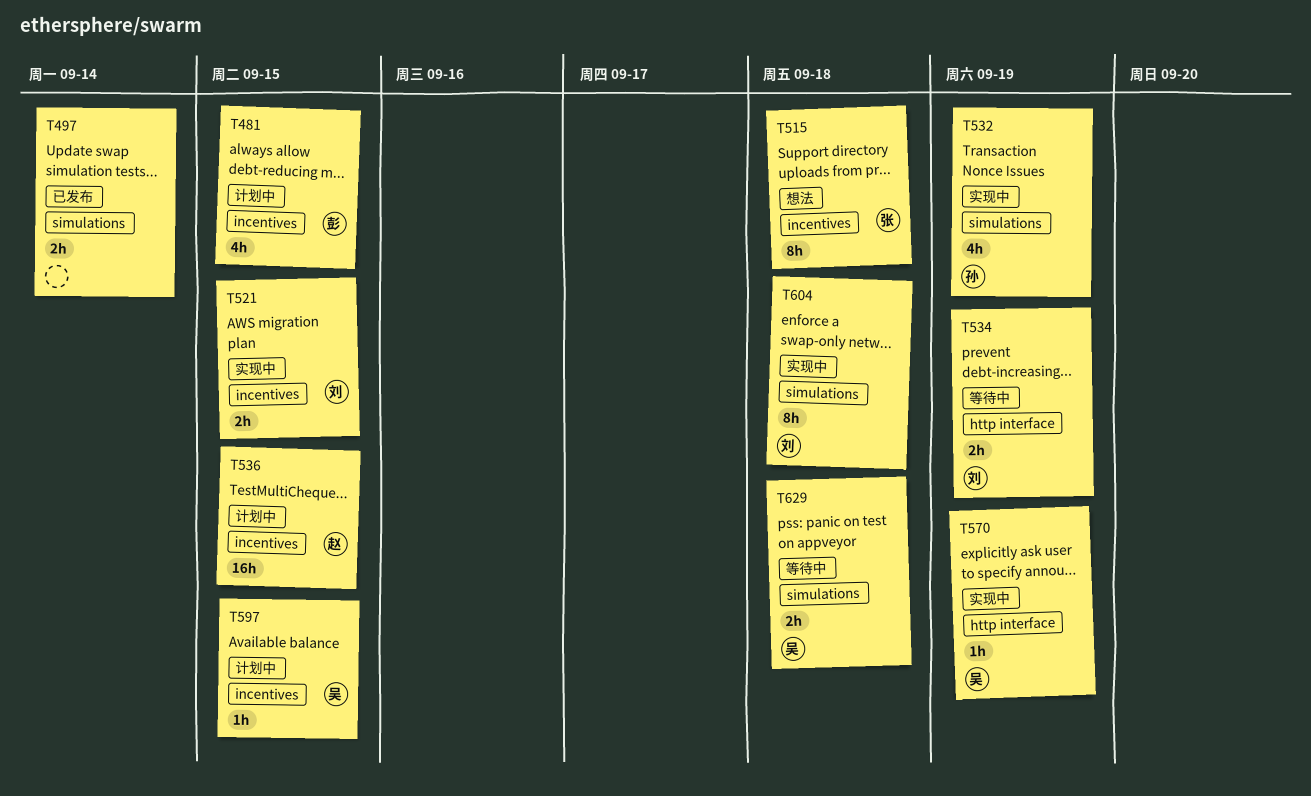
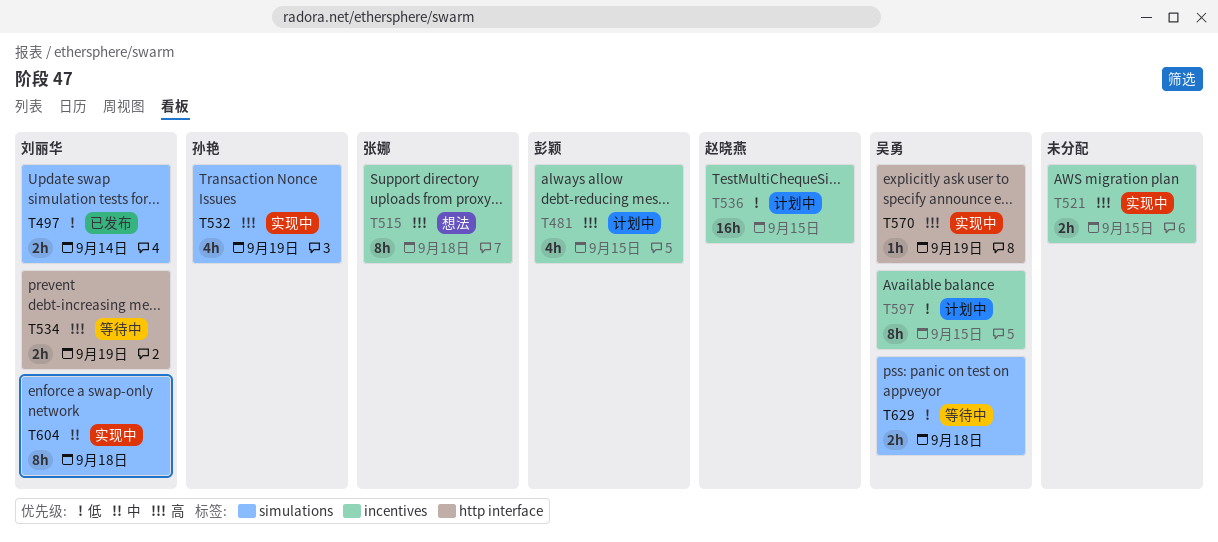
T497, owner: none -> 刘丽华
T521, owner: 刘丽华 -> none
T597, estimate: 1h -> 8h

